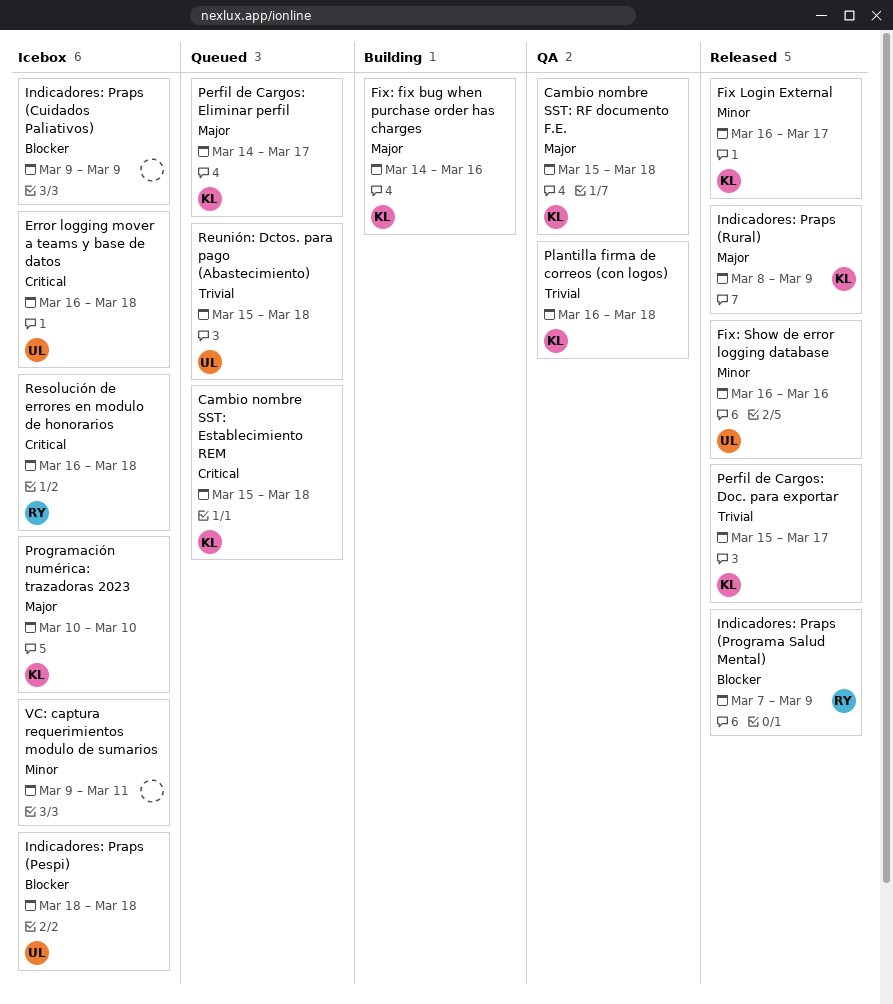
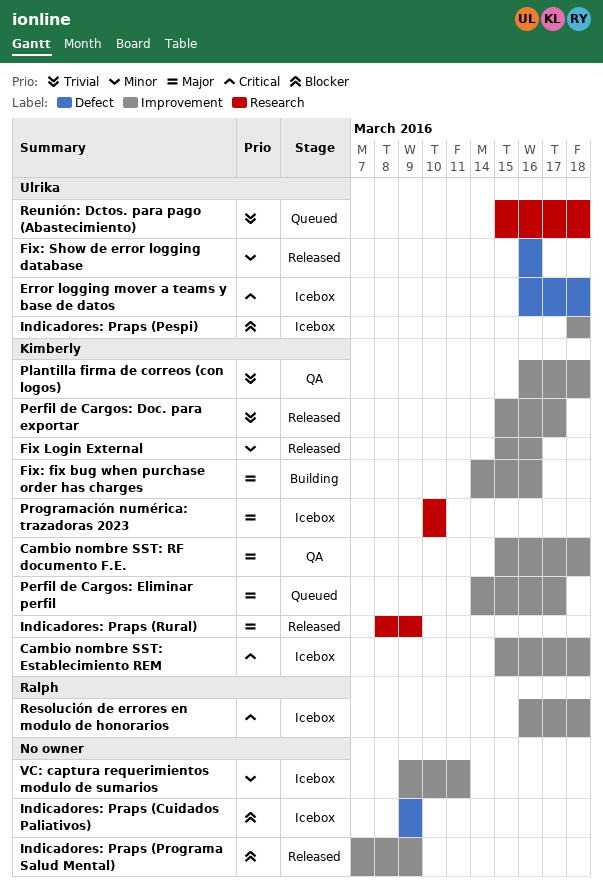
Cambio nombre SST: Establecimiento REM, status: Queued -> Icebox
Fix Login External, start: Mar 16 -> Mar 15
Fix Login External, due: Mar 17 -> Mar 16
Indicadores: Praps (Programa Salud Mental), owner: Ralph -> none

